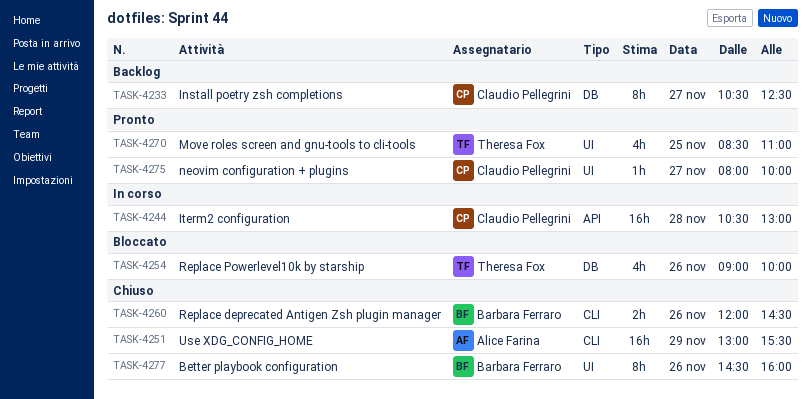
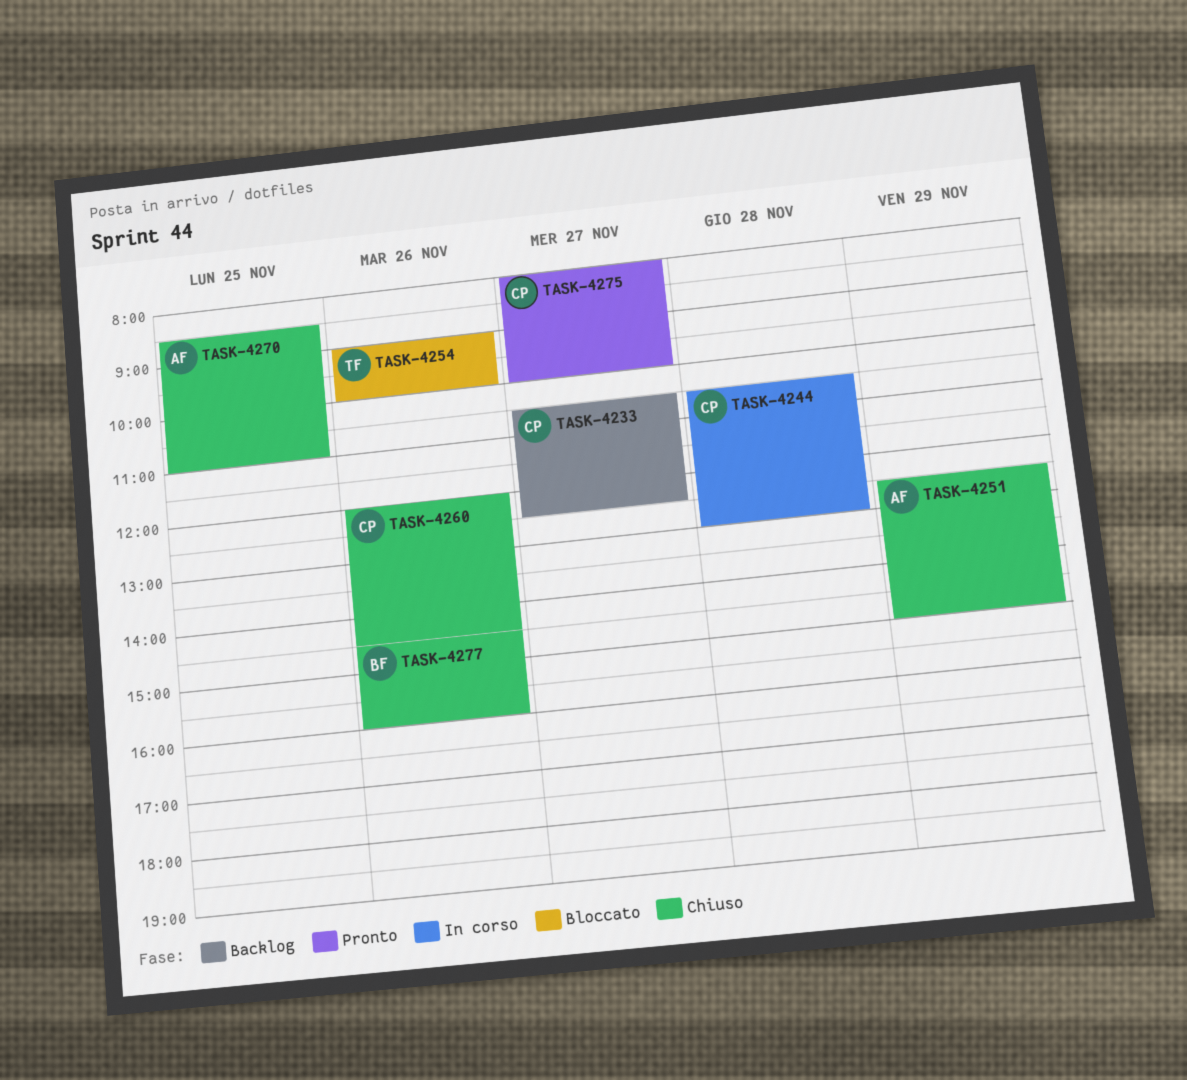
TASK-4251, begins: 13:00 -> 12:30
TASK-4251, ends: 15:30 -> 15:00
TASK-4260, owner: Barbara Ferraro -> Claudio Pellegrini
TASK-4270, status: Pronto -> Chiuso
TASK-4270, owner: Theresa Fox -> Alice Farina

